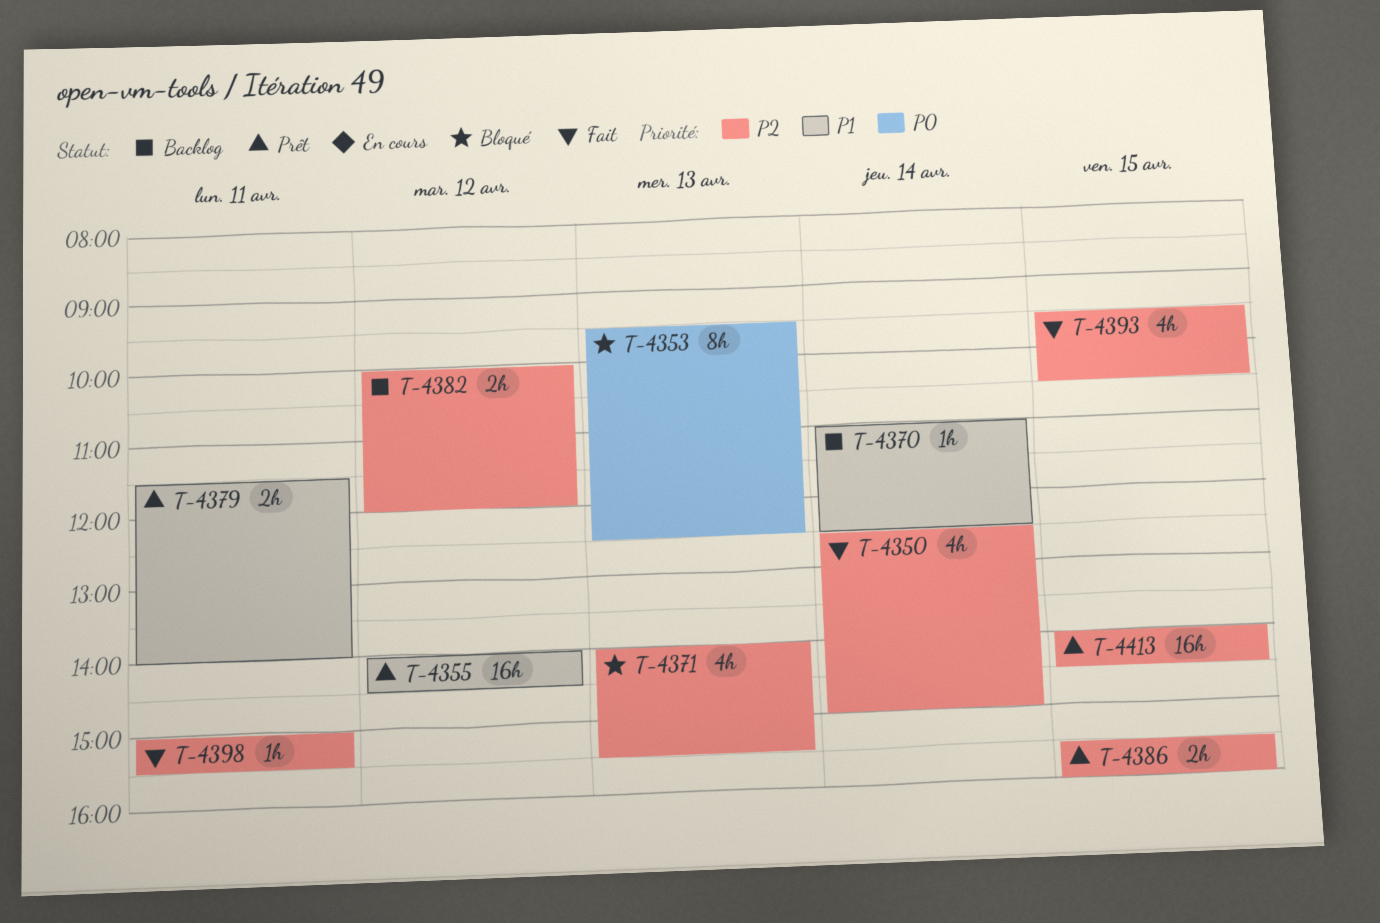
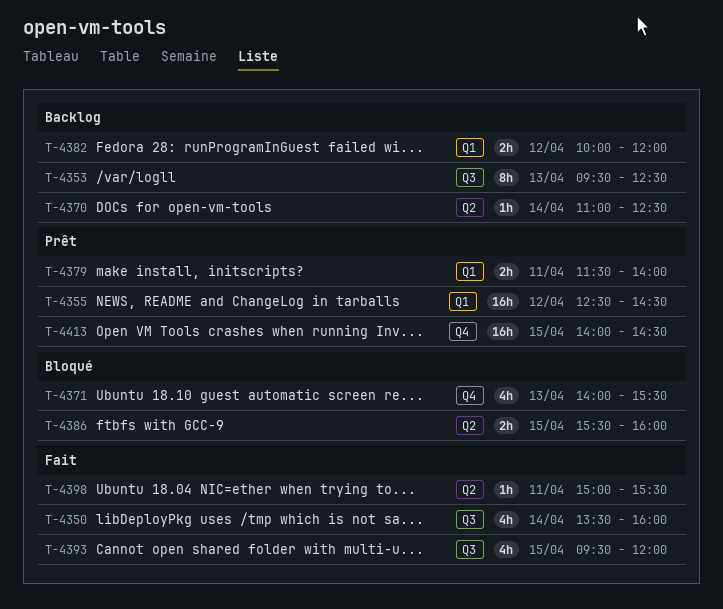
T-4350, begins: 12:30 -> 13:30
T-4350, ends: 15:00 -> 16:00
T-4353, status: Bloqué -> Backlog
T-4355, begins: 14:00 -> 12:30
T-4386, status: Prêt -> Bloqué
T-4393, ends: 10:30 -> 12:00

